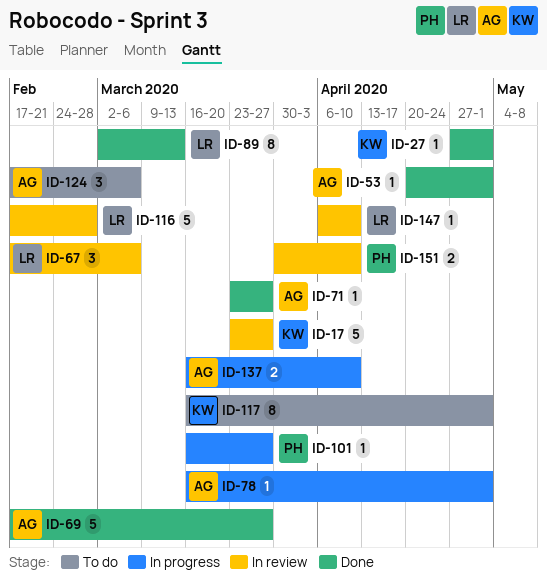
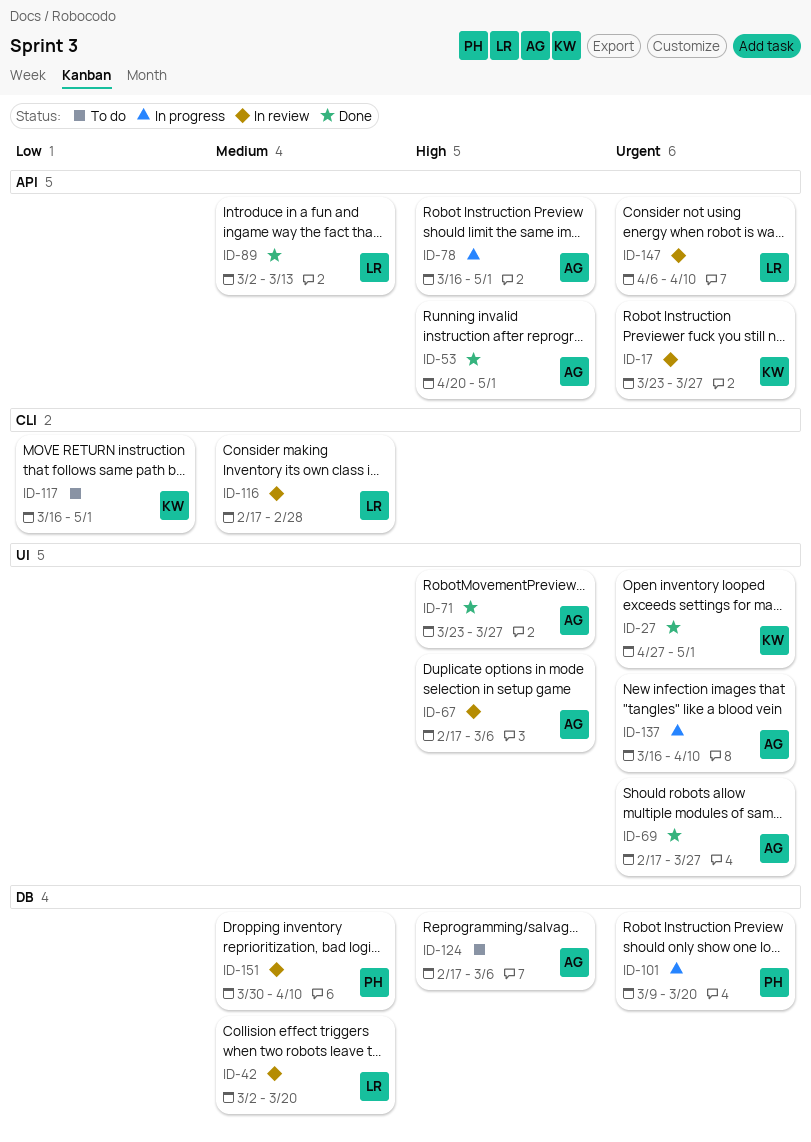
ID-42: none -> present
ID-67, owner: LR -> AG
ID-101, start: Mar 16 -> Mar 9
ID-101, due: Mar 27 -> Mar 20

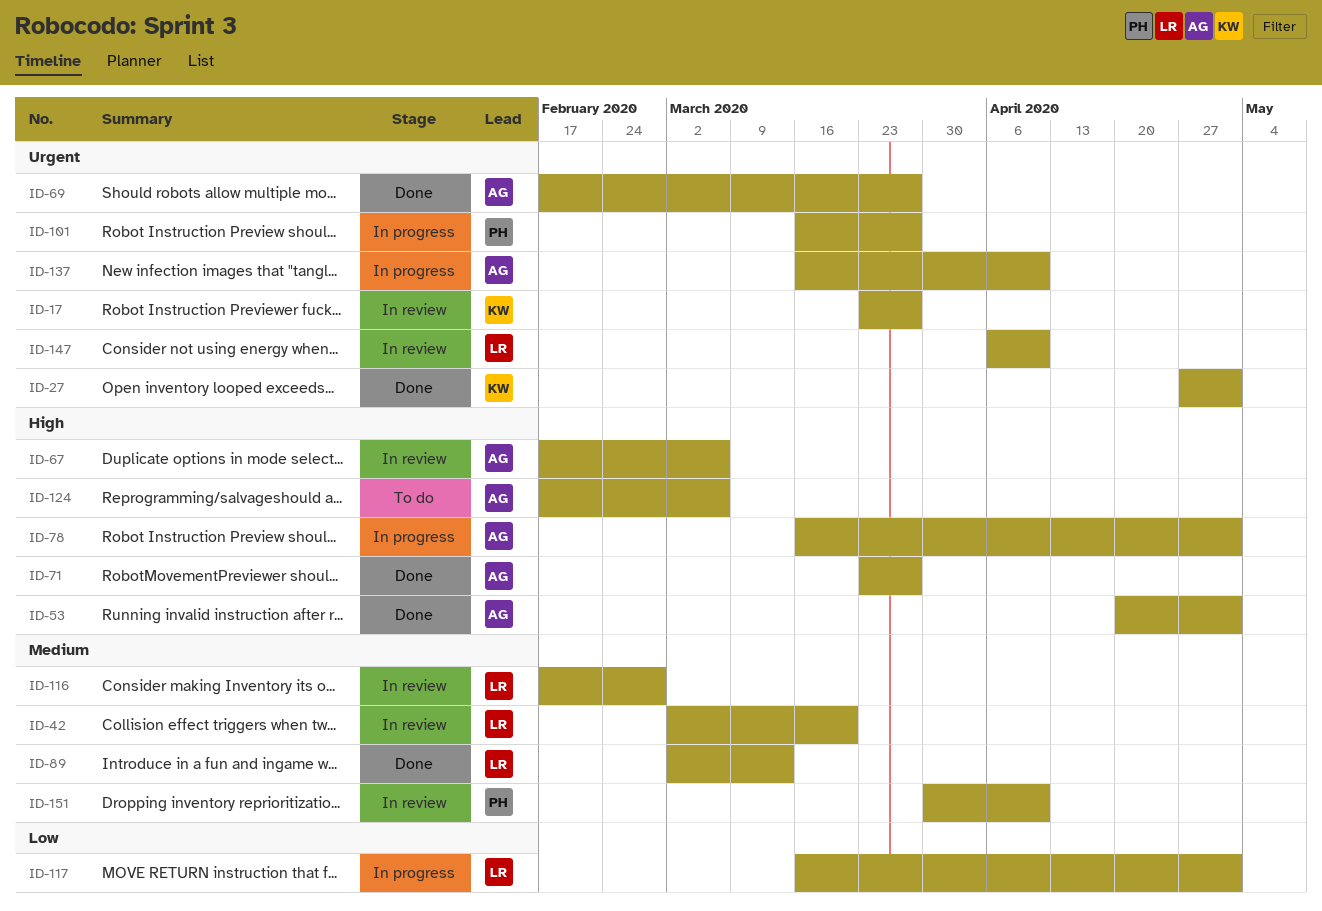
ID-101, start: Mar 9 -> Mar 16
ID-101, due: Mar 20 -> Mar 27
ID-117, status: To do -> In progress
ID-117, owner: KW -> LR

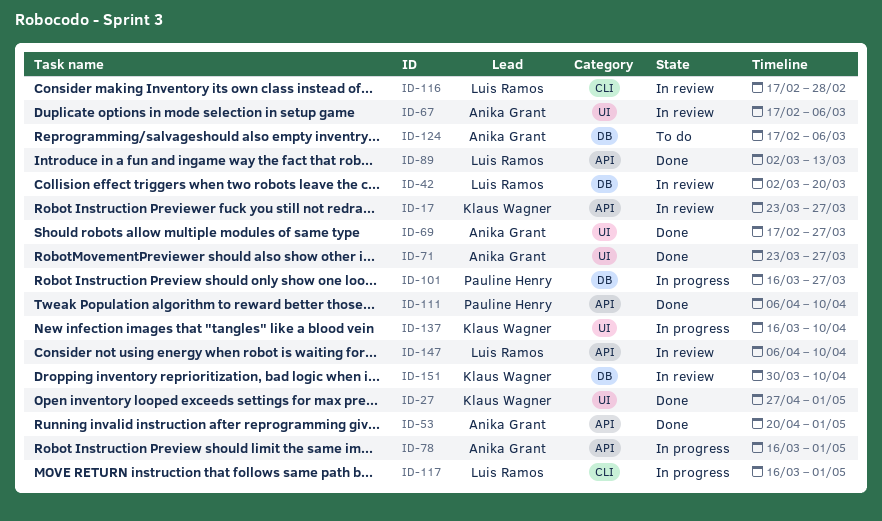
ID-111: none -> present
ID-137, owner: Anika Grant -> Klaus Wagner
ID-151, owner: Pauline Henry -> Klaus Wagner

